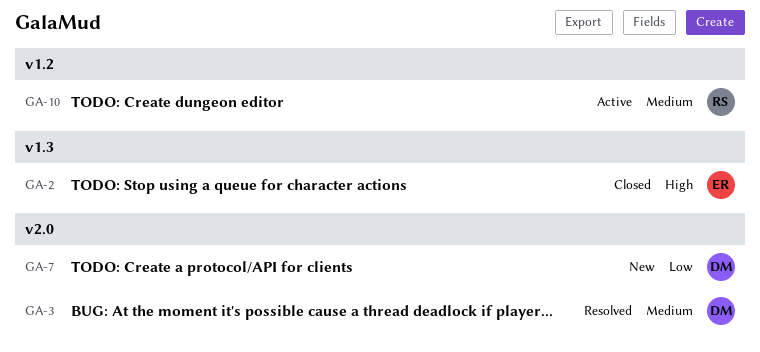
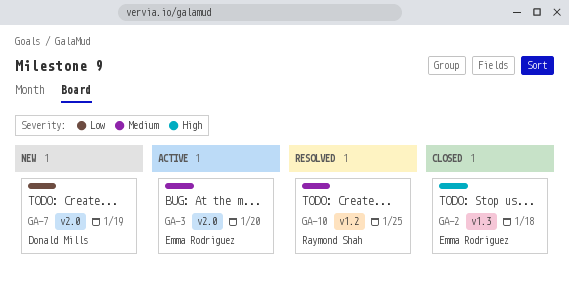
GA-3, status: Resolved -> Active
GA-3, owner: Donald Mills -> Emma Rodriguez
GA-10, status: Active -> Resolved

